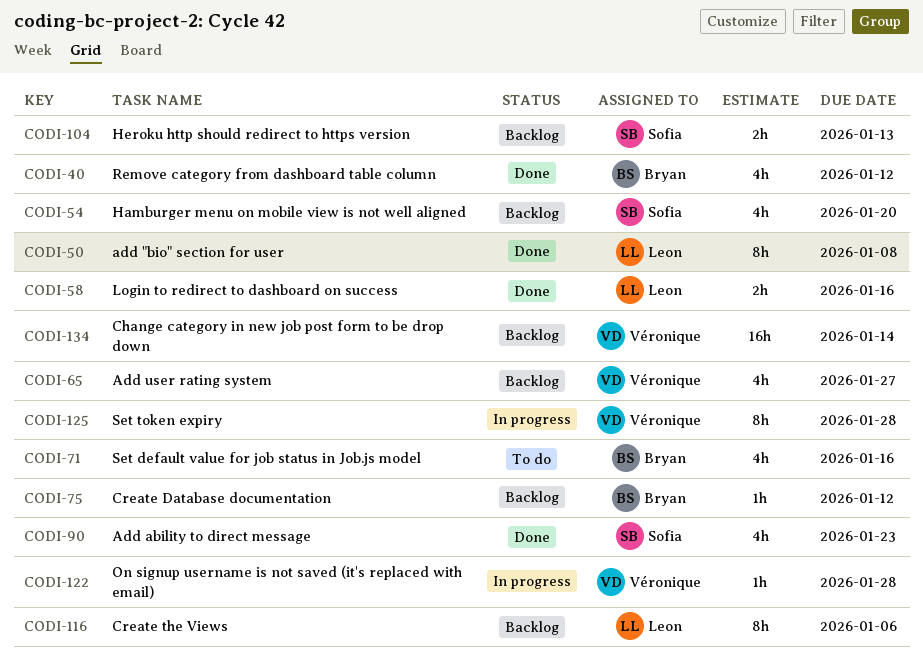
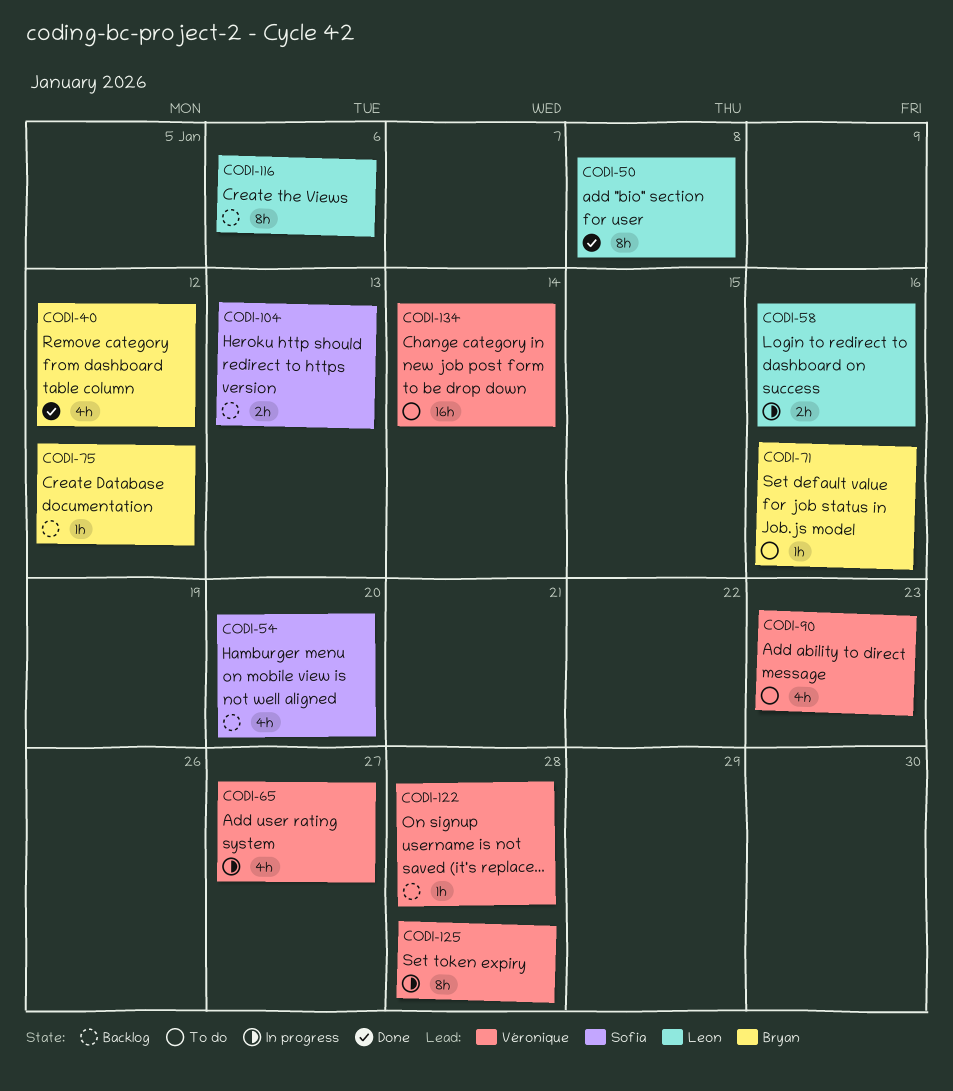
CODI-58, status: Done -> In progress
CODI-65, status: Backlog -> In progress
CODI-71, estimate: 4h -> 1h
CODI-90, status: Done -> To do
CODI-90, owner: Sofia -> Véronique
CODI-122, status: In progress -> Backlog
CODI-134, status: Backlog -> To do

